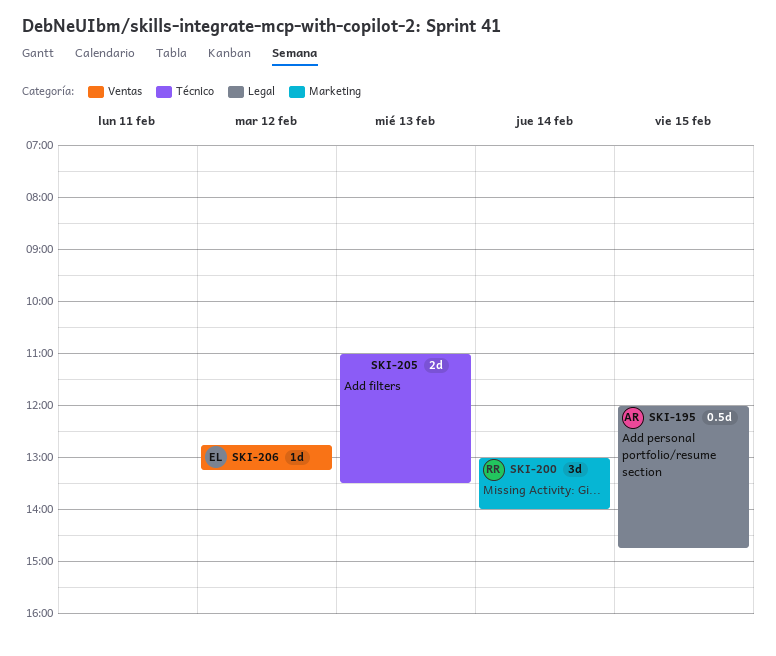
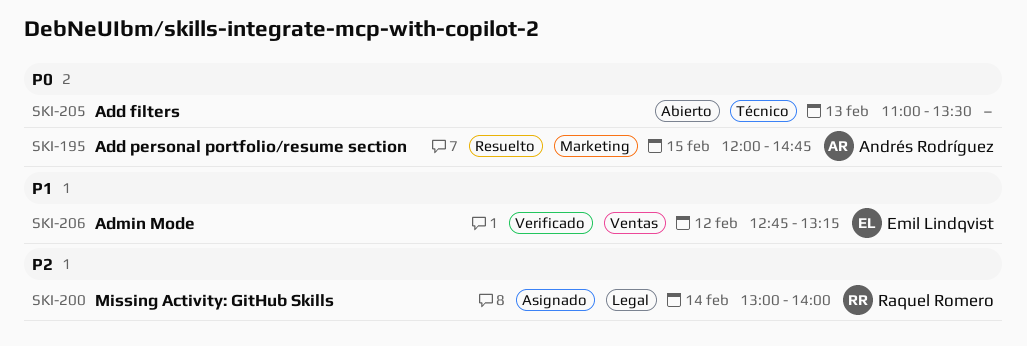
SKI-195, label: Legal -> Marketing
SKI-200, label: Marketing -> Legal

